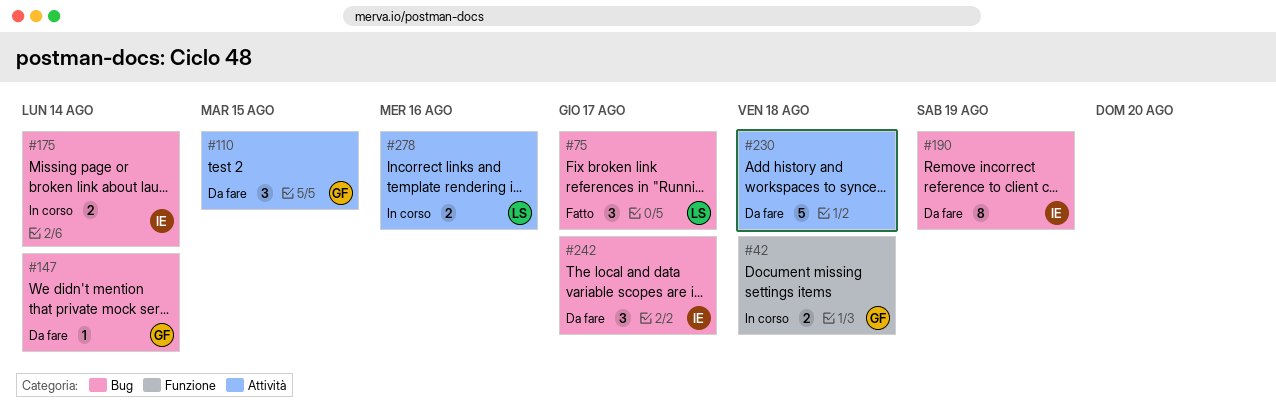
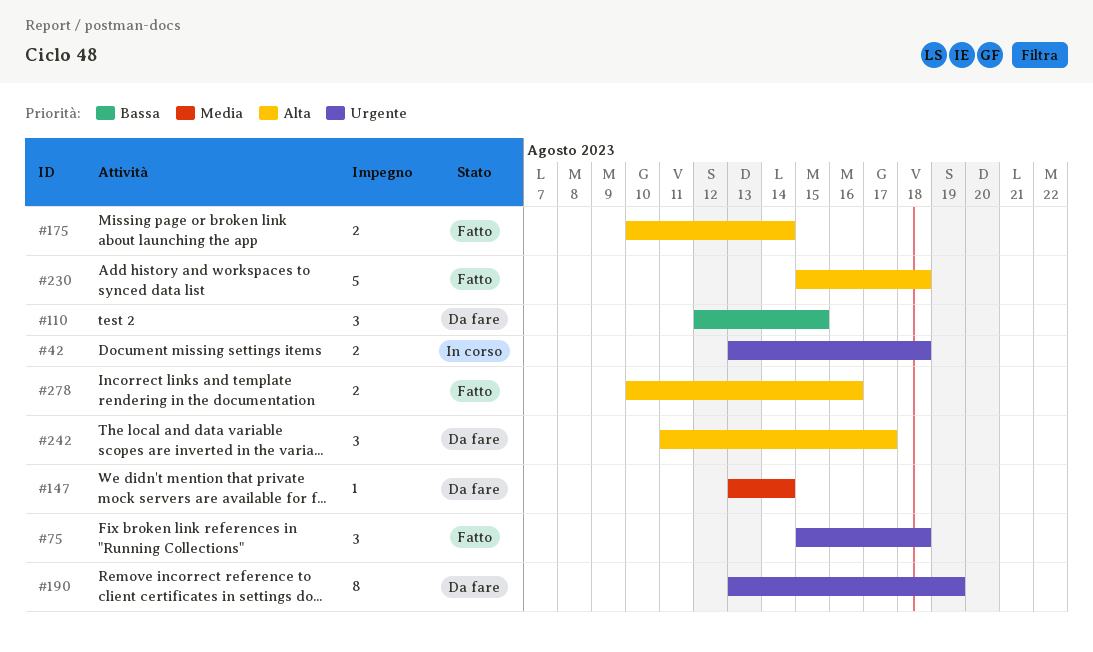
#75, due: Aug 17 -> Aug 18
#175, status: In corso -> Fatto
#230, status: Da fare -> Fatto
#278, status: In corso -> Fatto

